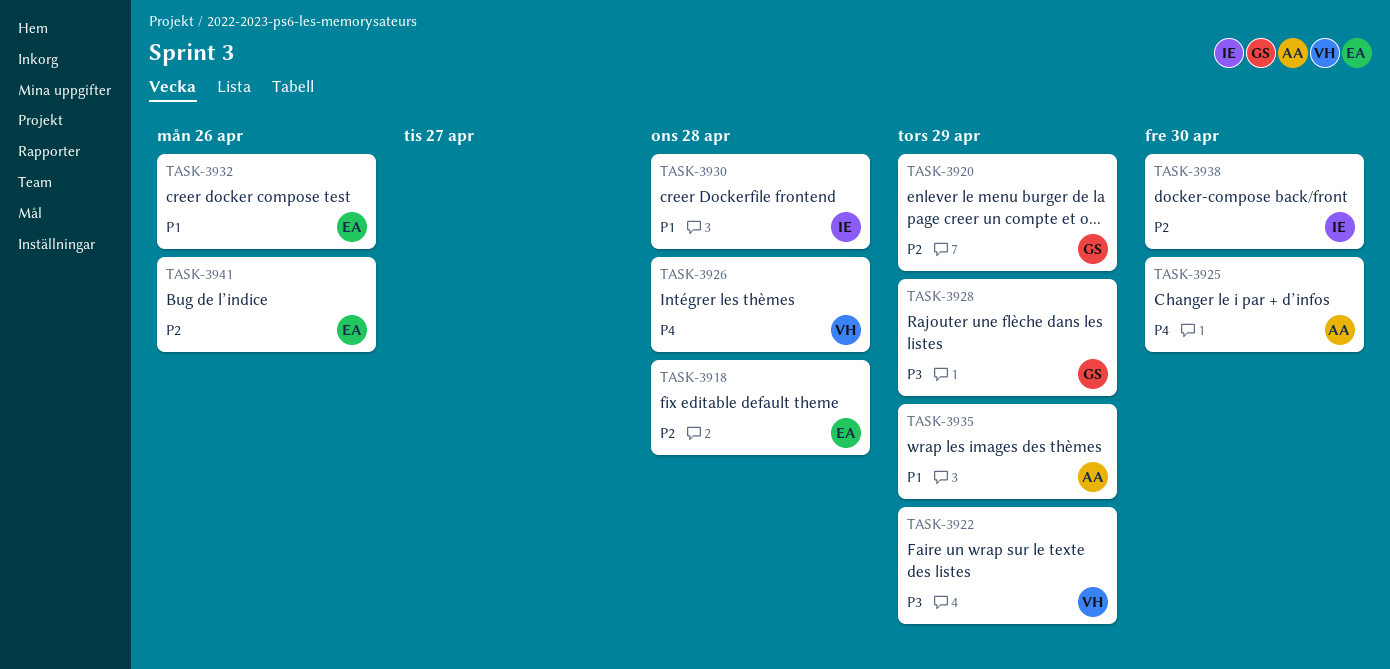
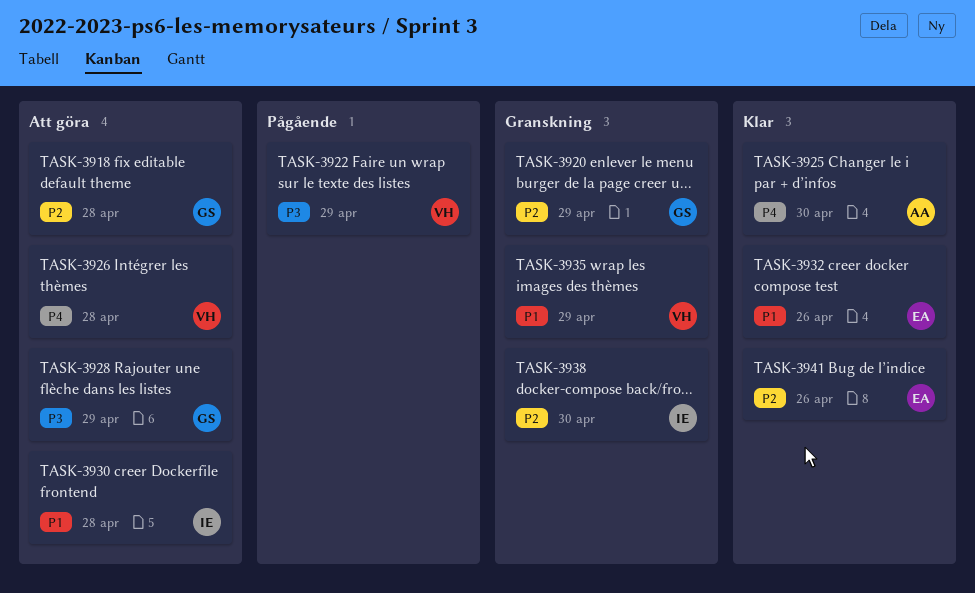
TASK-3918, owner: EA -> GS
TASK-3935, owner: AA -> VH

